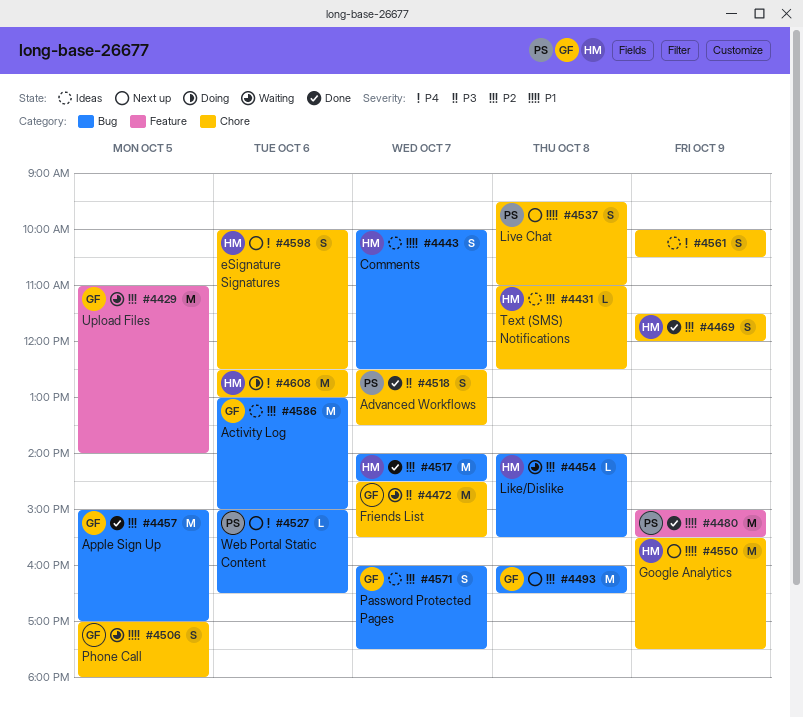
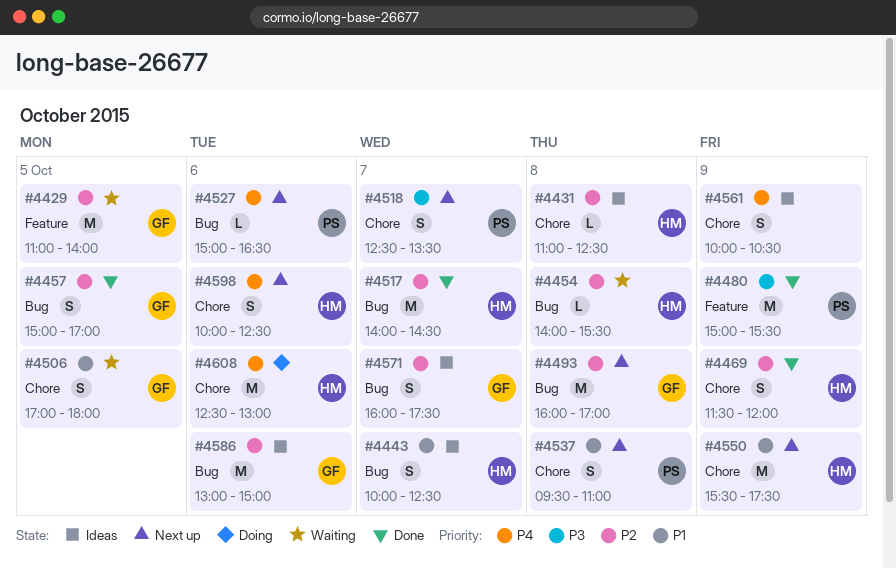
#4457, estimate: M -> S
#4472: present -> none
#4480, priority: P1 -> P3
#4493, ends: 16:30 -> 17:00
#4518, status: Done -> Next up

